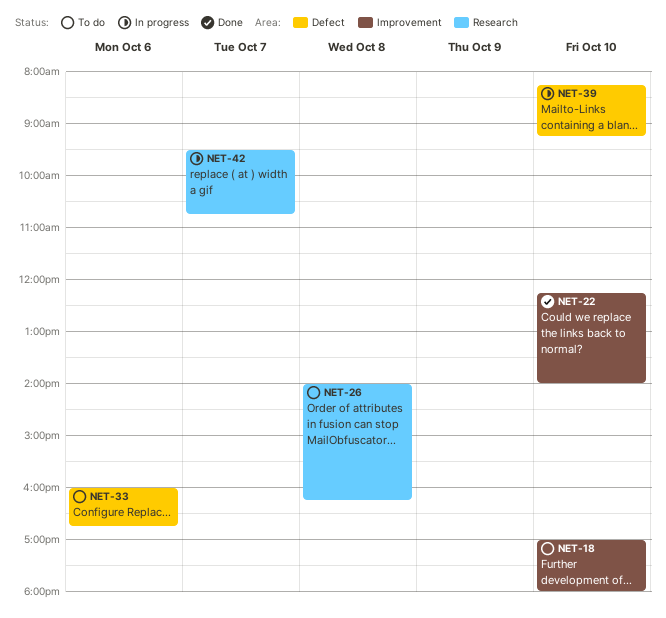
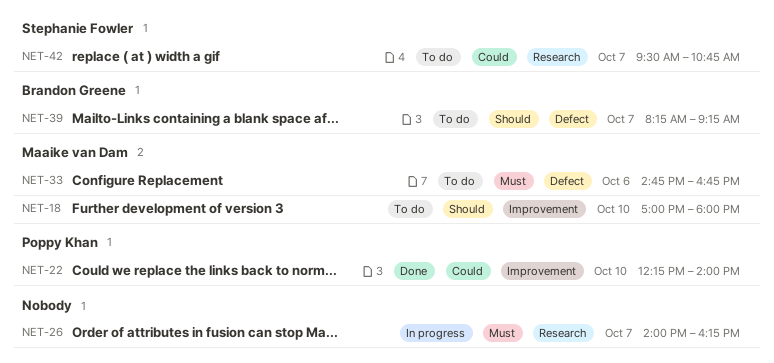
NET-26, status: To do -> In progress
NET-26, day: Oct 8 -> Oct 7
NET-33, begins: 16:00 -> 14:45
NET-39, status: In progress -> To do
NET-39, day: Oct 10 -> Oct 7
NET-42, status: In progress -> To do

